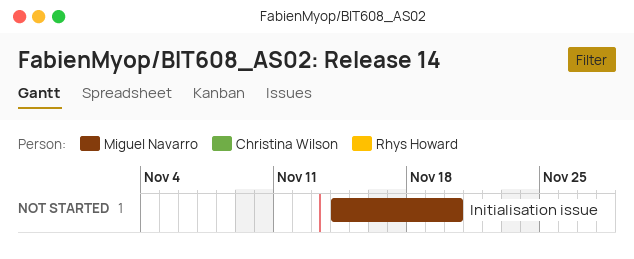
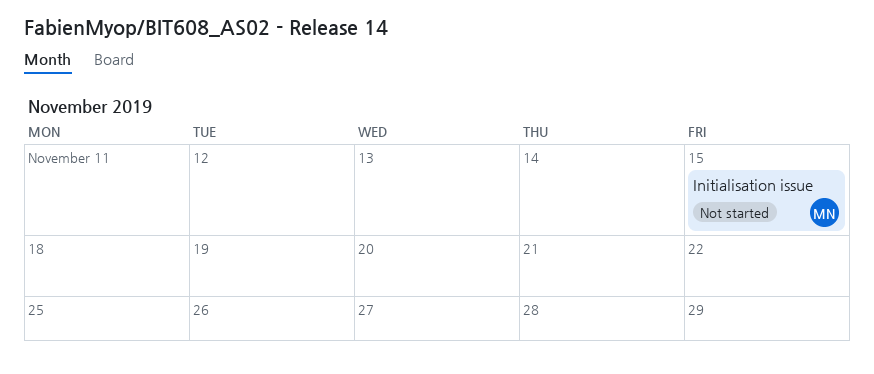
Initialisation issue, due: Nov 20 -> Nov 15

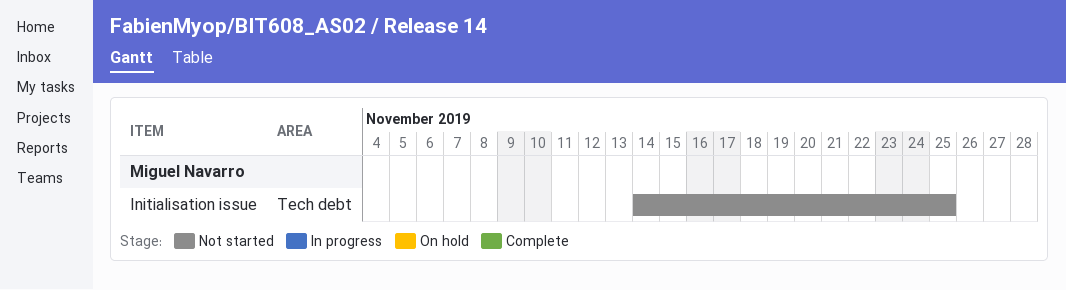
Initialisation issue, due: Nov 15 -> Nov 25

